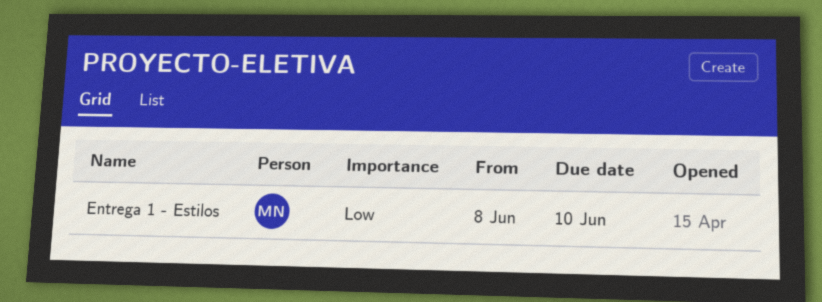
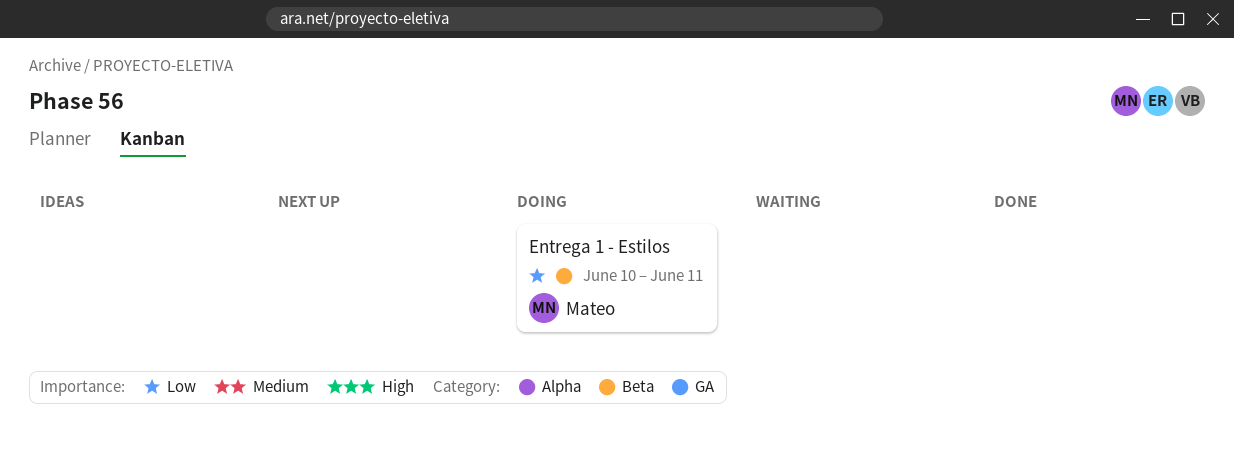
Entrega 1 - Estilos, start: Jun 8 -> Jun 10
Entrega 1 - Estilos, due: Jun 10 -> Jun 11

